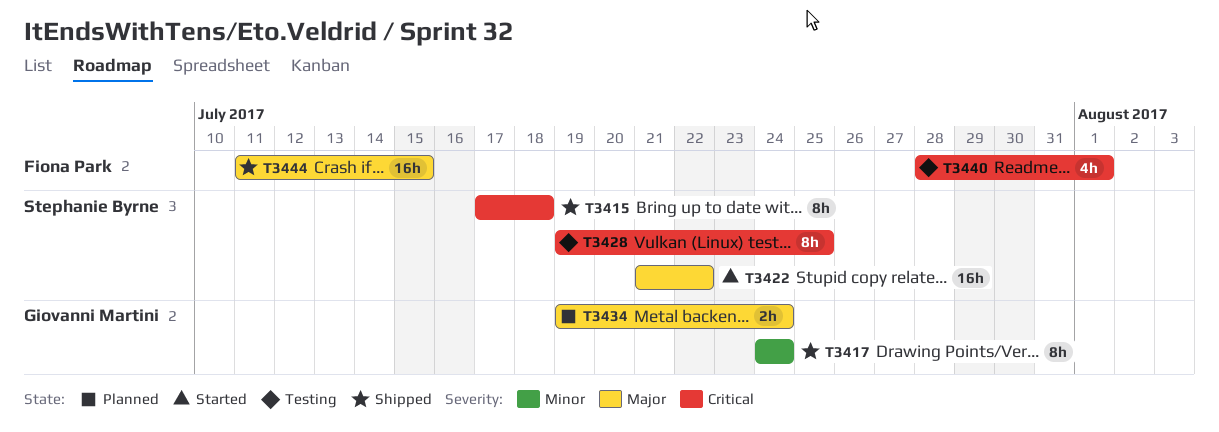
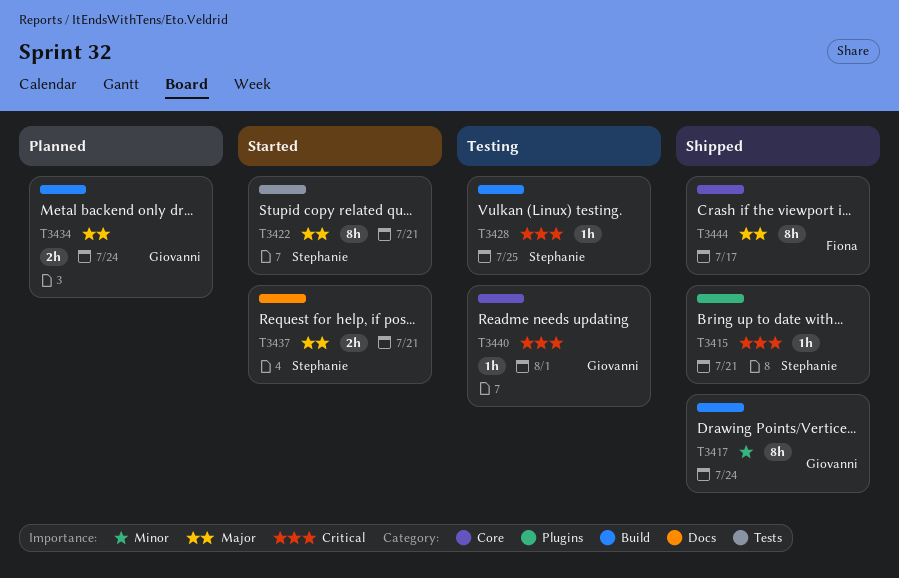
T3415, estimate: 8h -> 1h
T3415, due: Jul 18 -> Jul 21
T3422, estimate: 16h -> 8h
T3422, due: Jul 22 -> Jul 21
T3428, estimate: 8h -> 1h
T3437: none -> present
T3440, owner: Fiona Park -> Giovanni Martini
T3440, estimate: 4h -> 1h
T3444, estimate: 16h -> 8h
T3444, due: Jul 15 -> Jul 17

